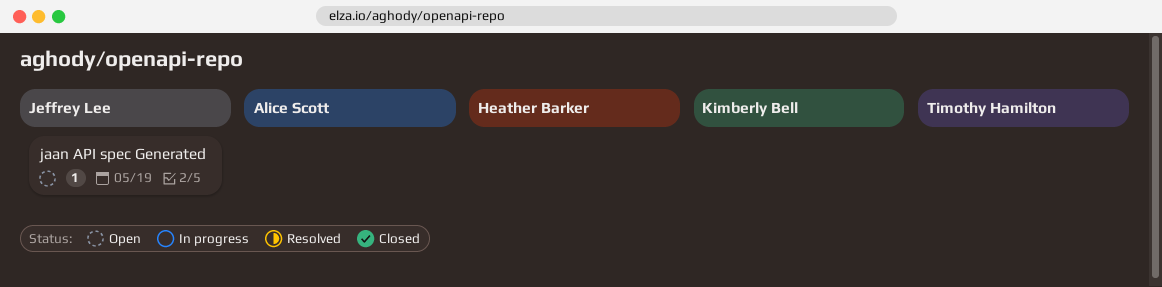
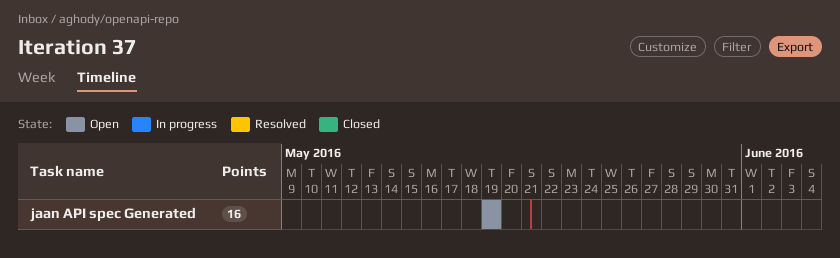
jaan API spec Generated, estimate: 1 -> 16

